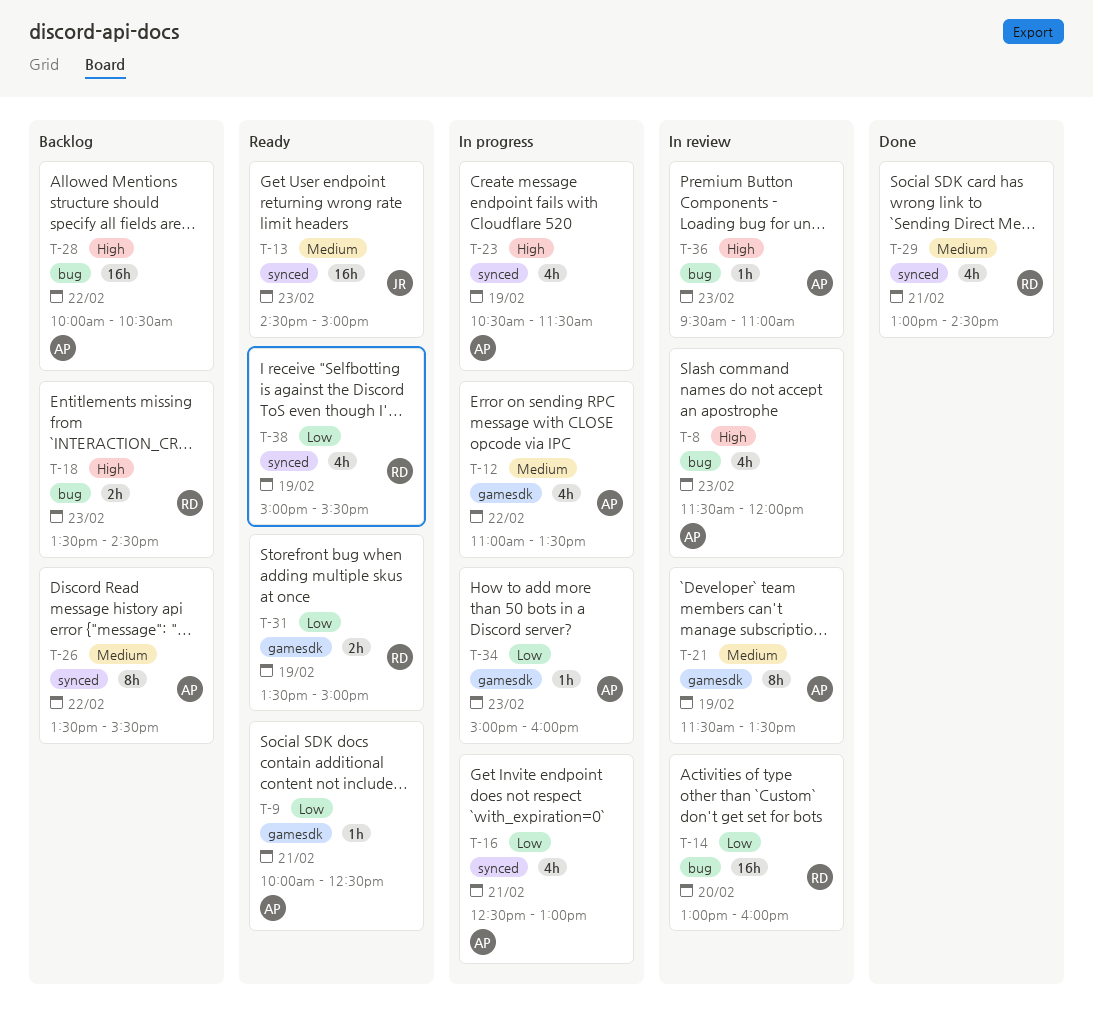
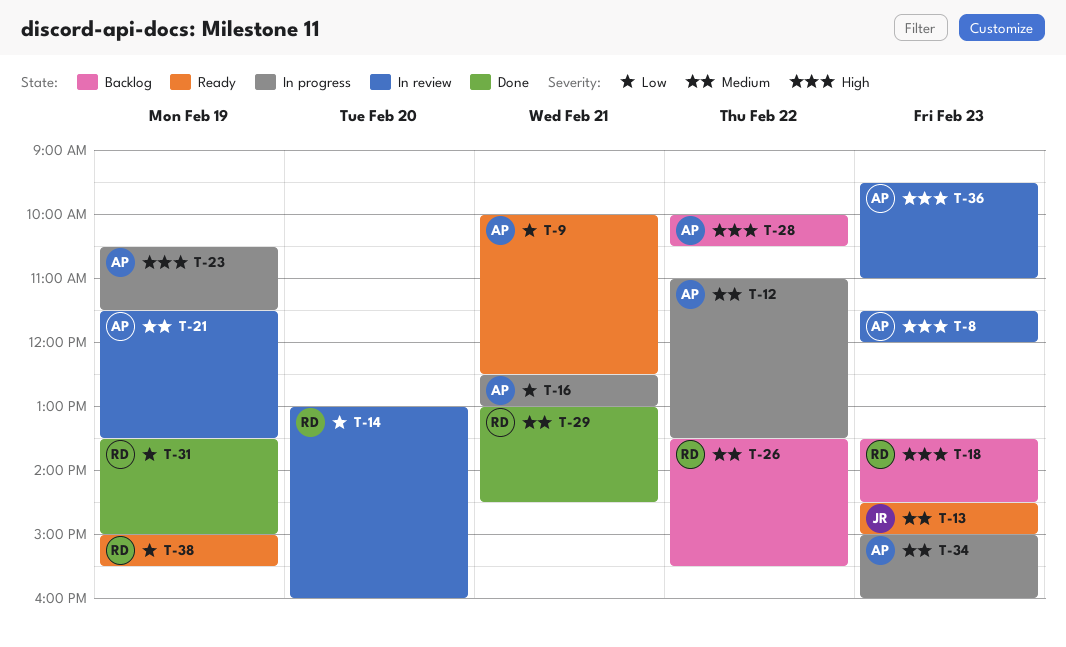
T-26, owner: AP -> RD
T-31, status: Ready -> Done
T-34, priority: Low -> Medium

